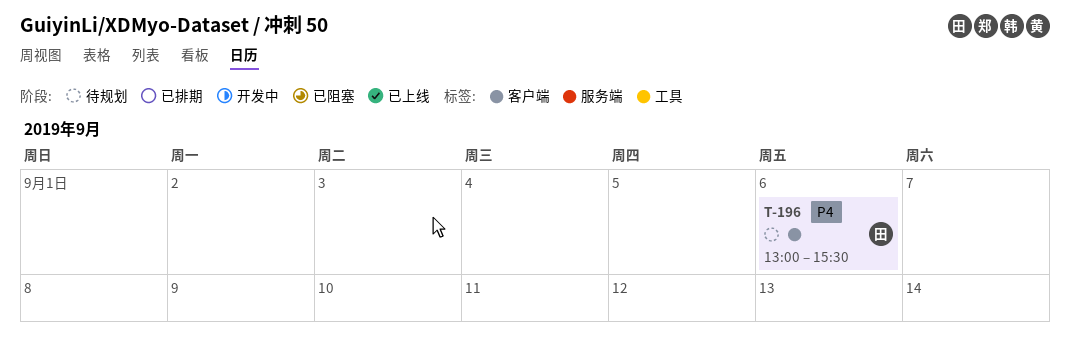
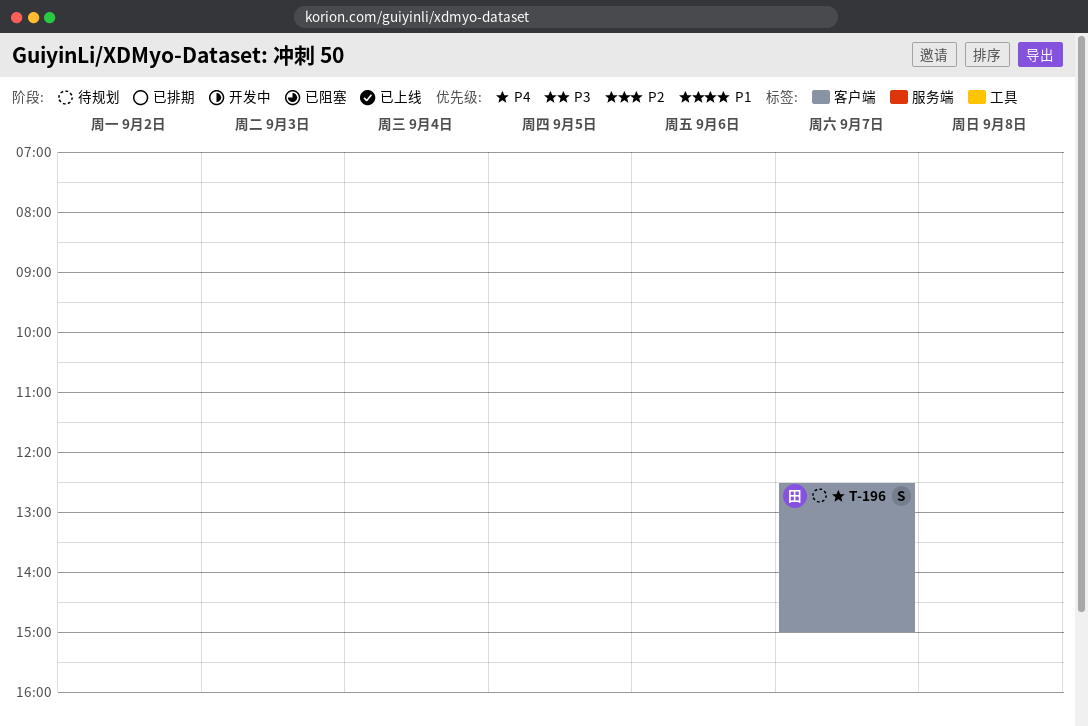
T-196, day: Sep 6 -> Sep 7
T-196, begins: 13:00 -> 12:30
T-196, ends: 15:30 -> 15:00

